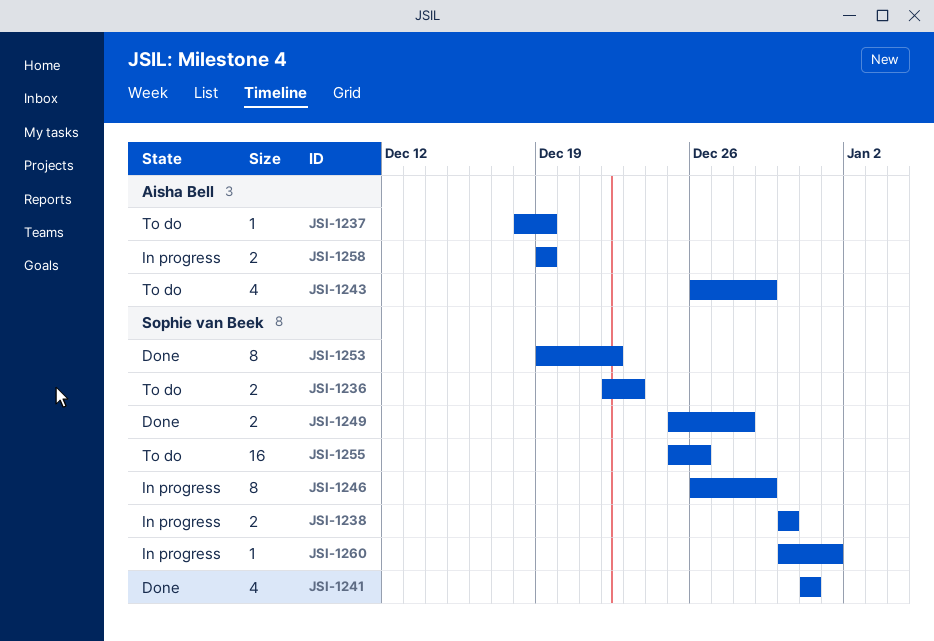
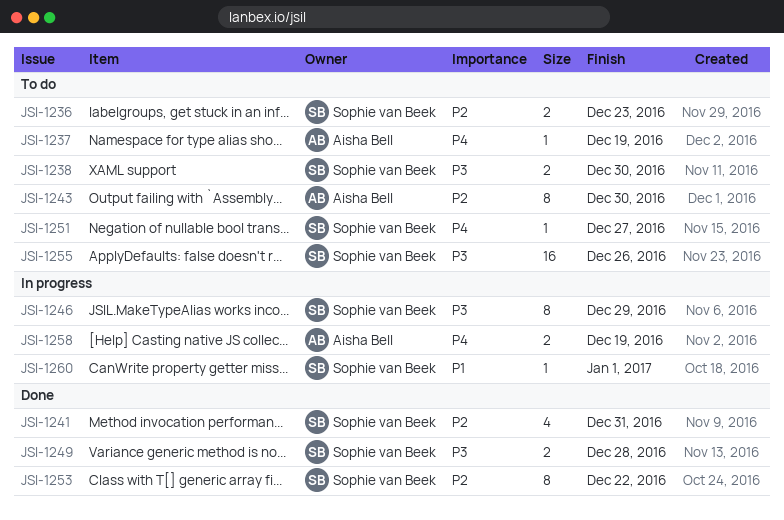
JSI-1238, status: In progress -> To do
JSI-1243, estimate: 4 -> 8
JSI-1243, due: Dec 29 -> Dec 30
JSI-1251: none -> present

